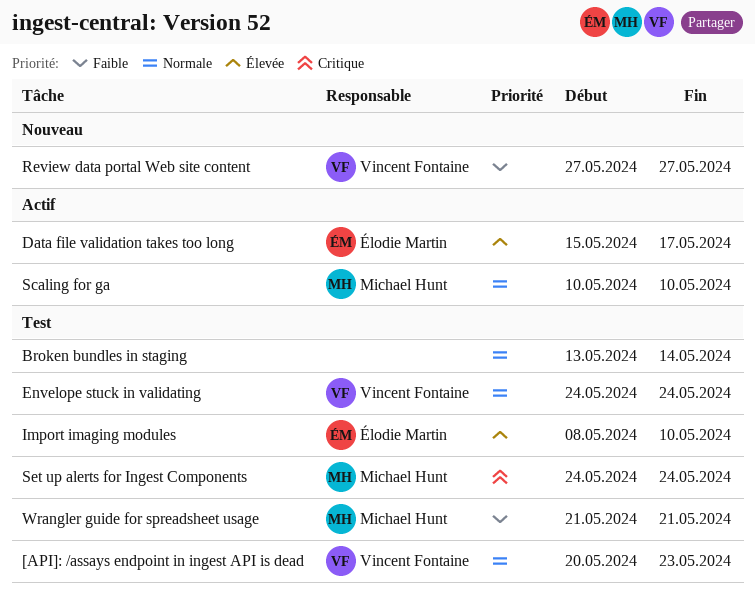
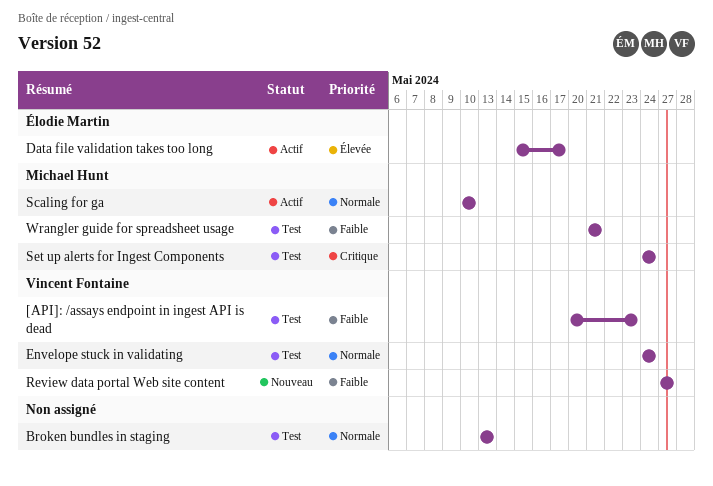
[API]: /assays endpoint in ingest API is dead, priority: Normale -> Faible
Broken bundles in staging, due: May 14 -> May 13
Import imaging modules: present -> none

